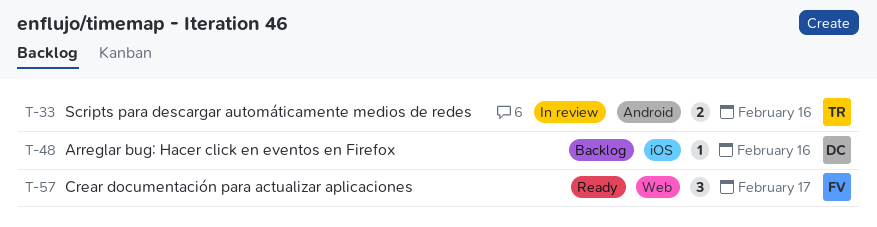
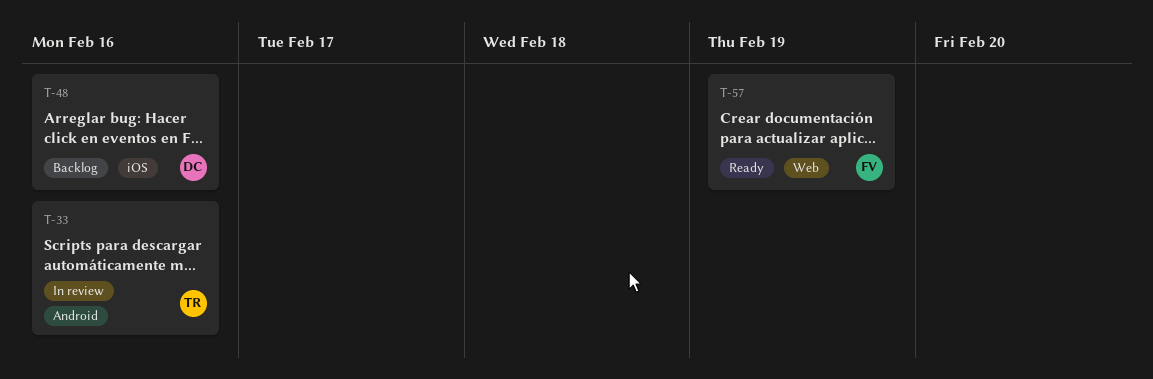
T-57, due: Feb 17 -> Feb 19

